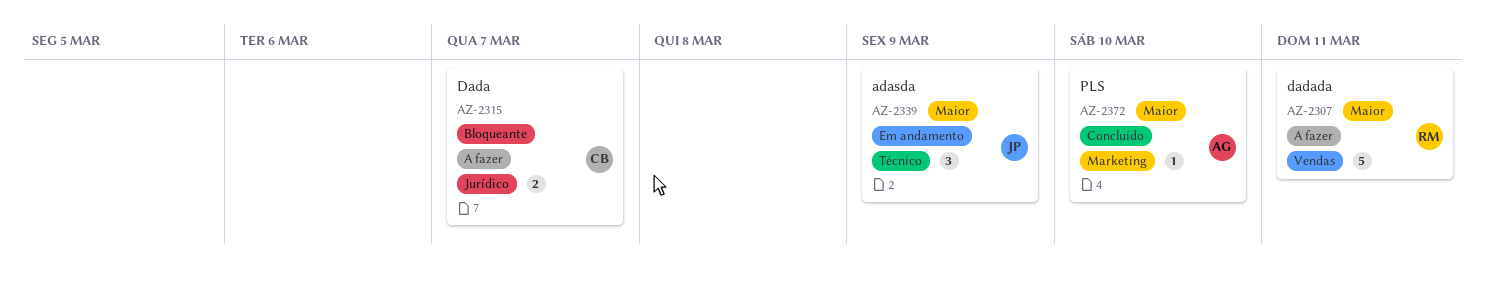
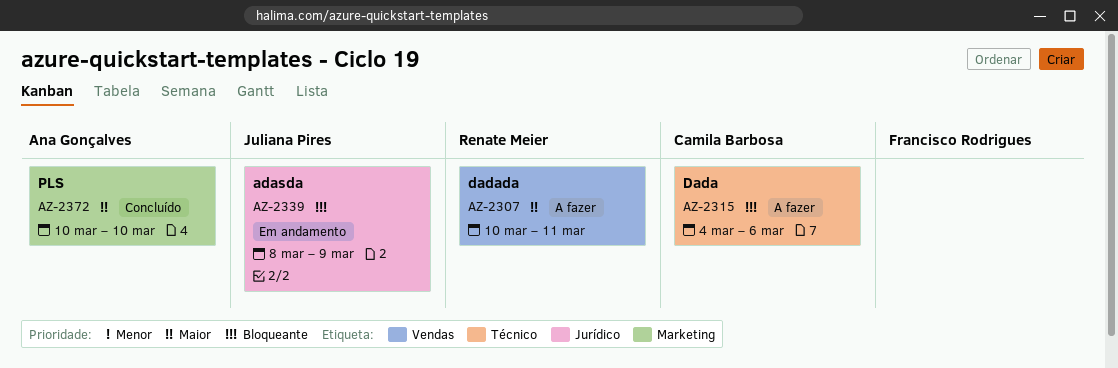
AZ-2315, label: Jurídico -> Técnico
AZ-2315, due: Mar 7 -> Mar 6
AZ-2339, priority: Maior -> Bloqueante
AZ-2339, label: Técnico -> Jurídico

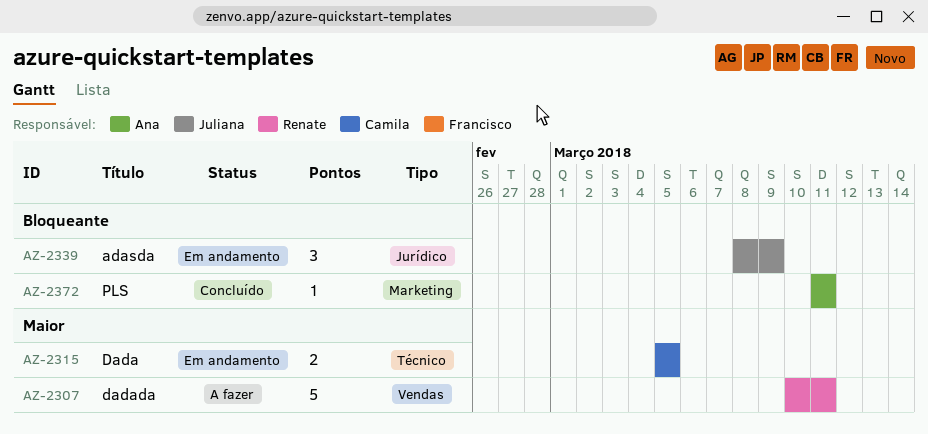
AZ-2315, status: A fazer -> Em andamento
AZ-2315, priority: Bloqueante -> Maior
AZ-2315, start: Mar 4 -> Mar 5
AZ-2315, due: Mar 6 -> Mar 5
AZ-2372, priority: Maior -> Bloqueante
AZ-2372, start: Mar 10 -> Mar 11
AZ-2372, due: Mar 10 -> Mar 11

